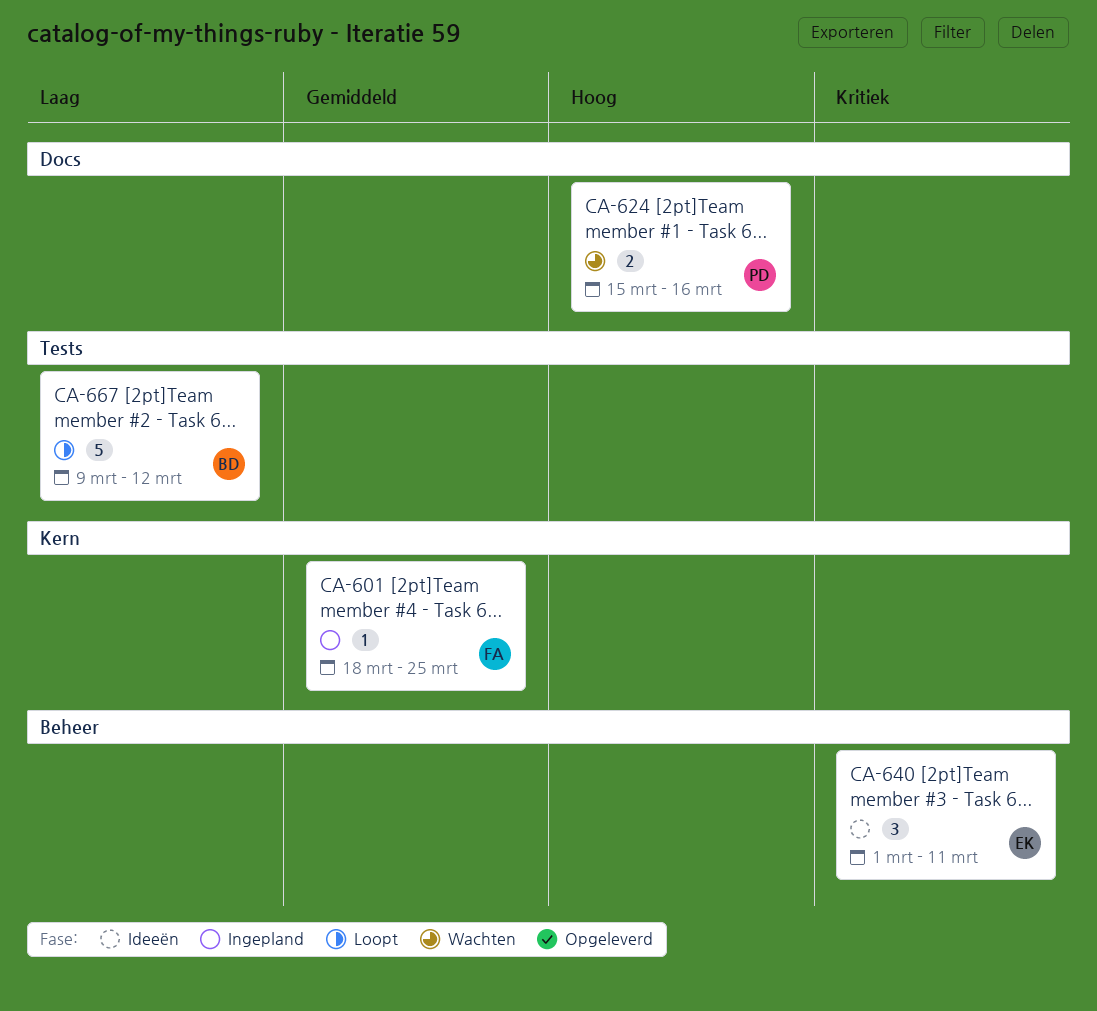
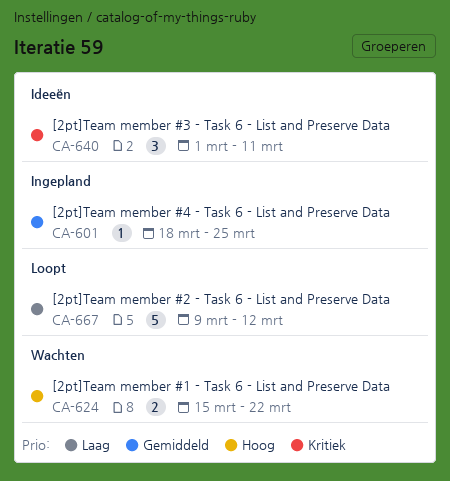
CA-624, due: Mar 16 -> Mar 22

